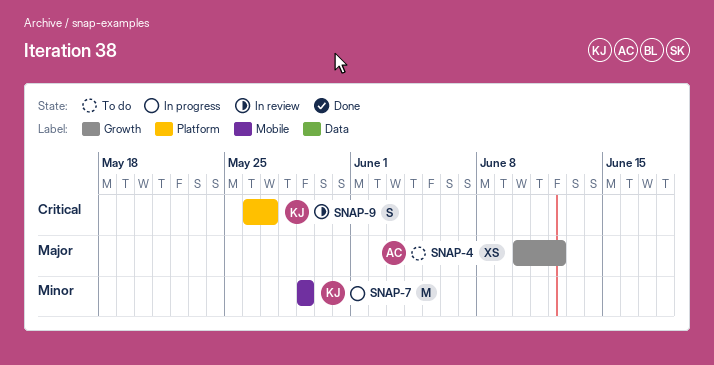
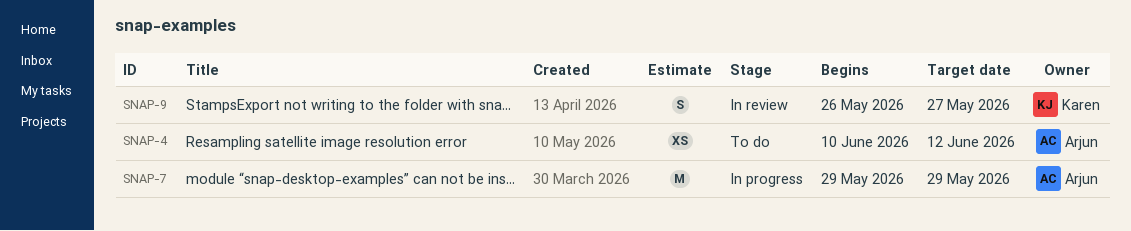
SNAP-7, owner: Karen -> Arjun

